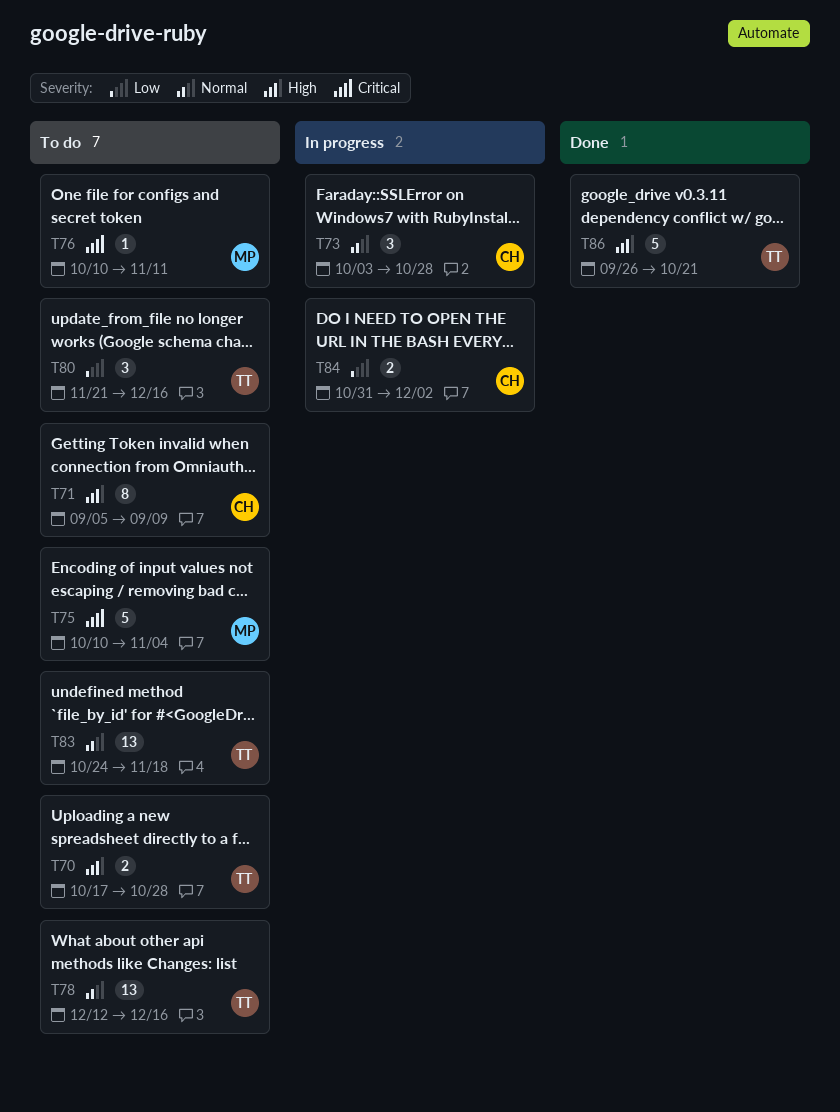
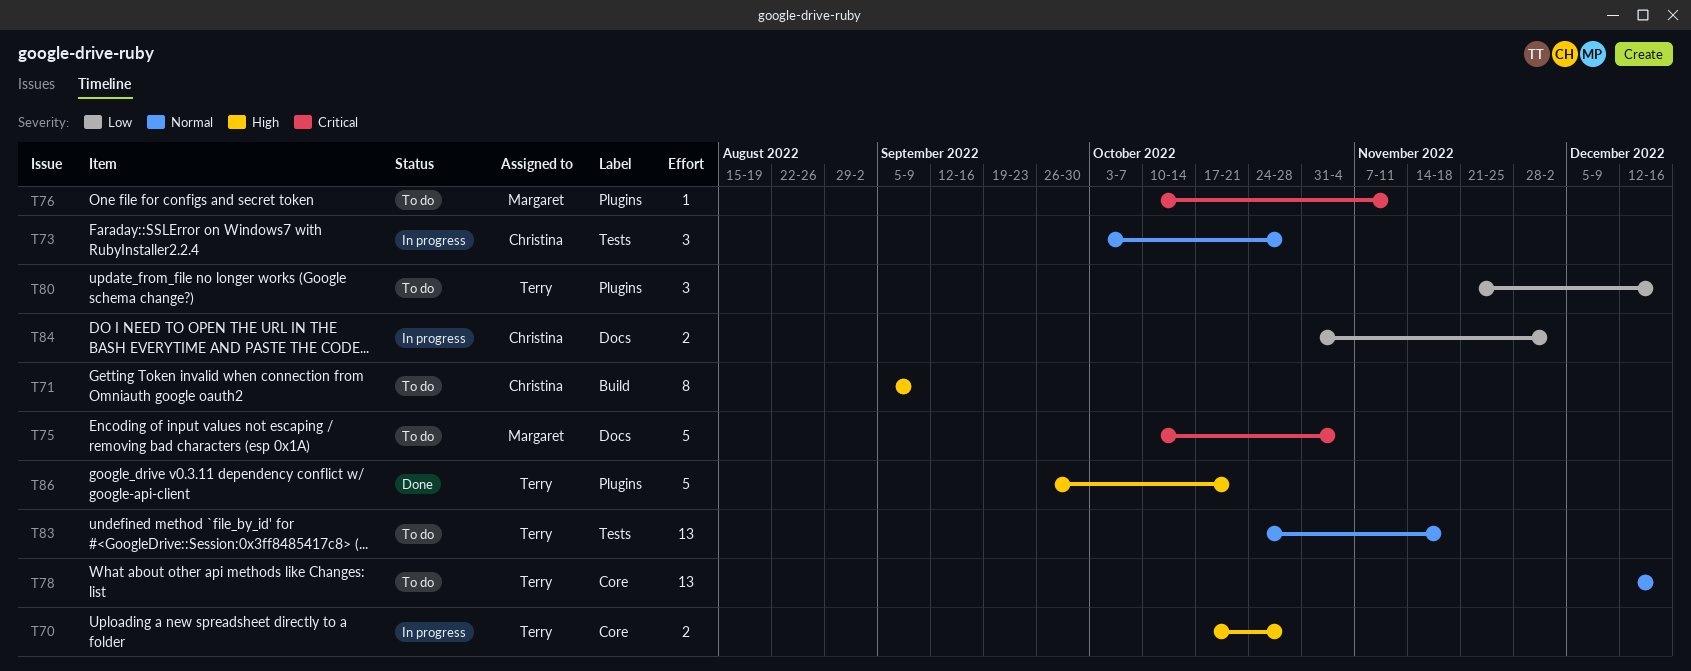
T70, status: To do -> In progress

